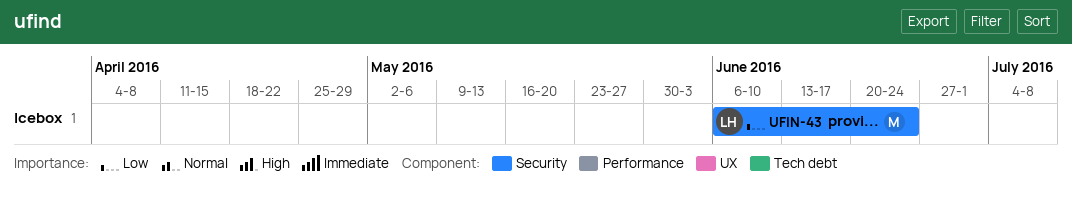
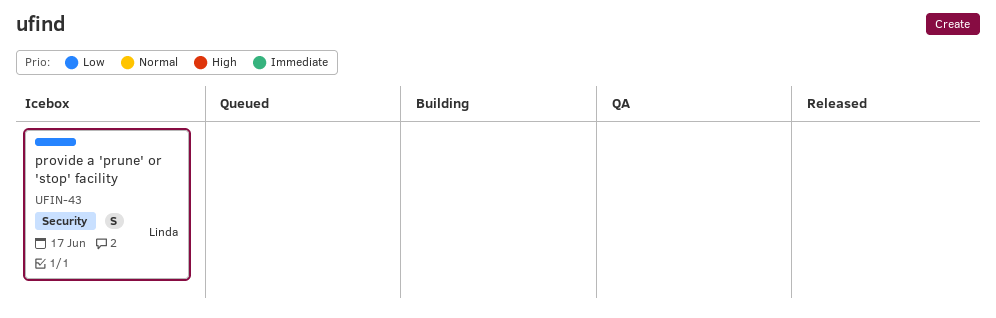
UFIN-43, estimate: M -> S
UFIN-43, due: Jun 24 -> Jun 17

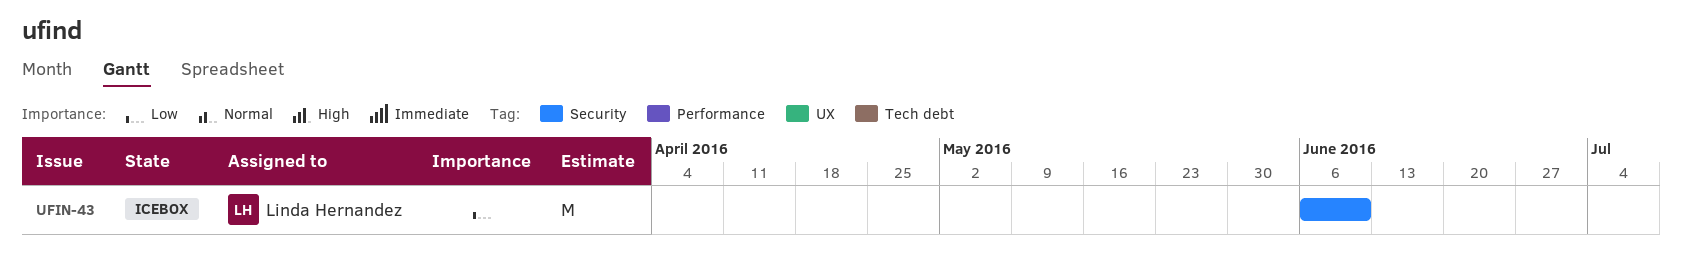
UFIN-43, estimate: S -> M
UFIN-43, due: Jun 17 -> Jun 10

